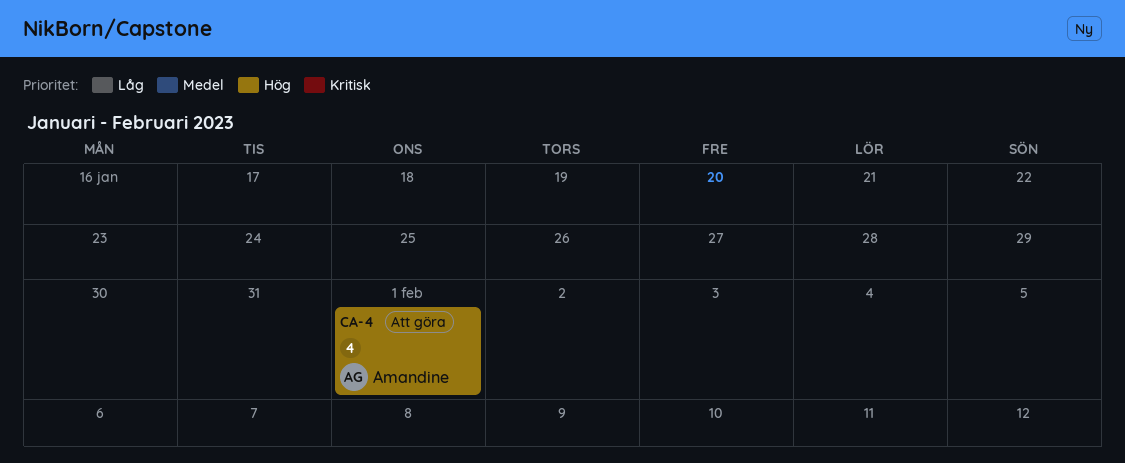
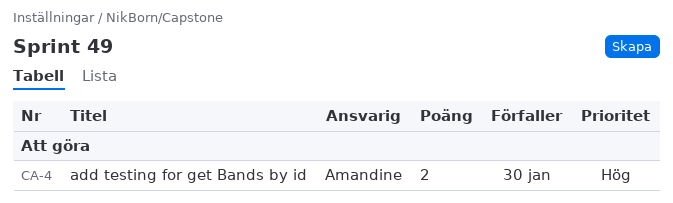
CA-4, estimate: 4 -> 2
CA-4, due: Feb 1 -> Jan 30

